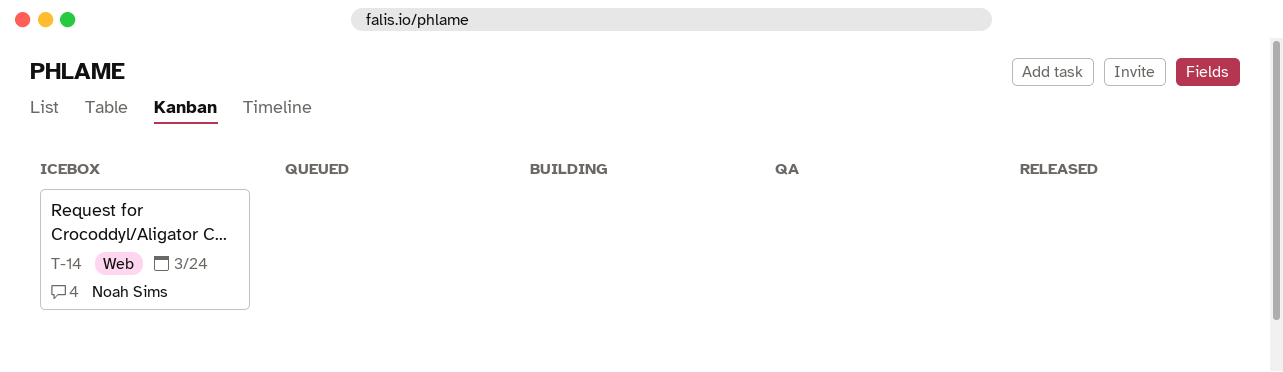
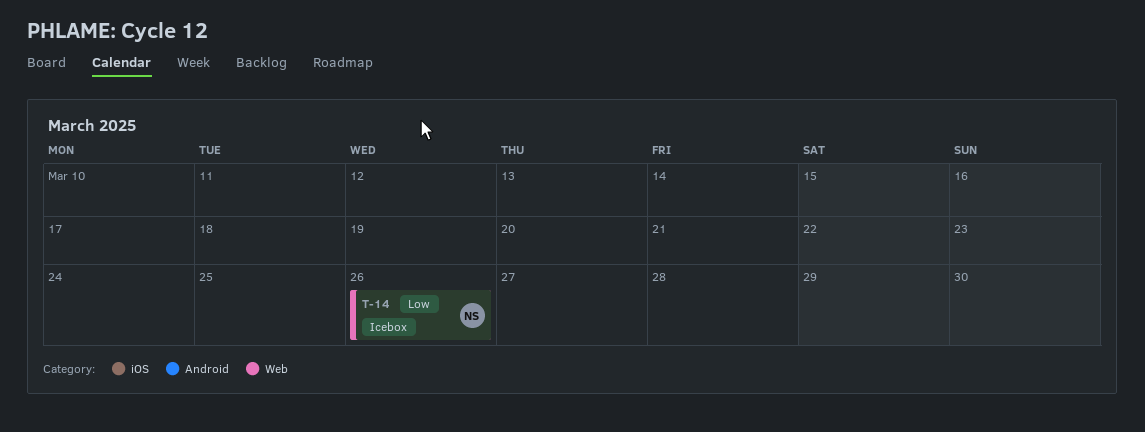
T-14, due: Mar 24 -> Mar 26

